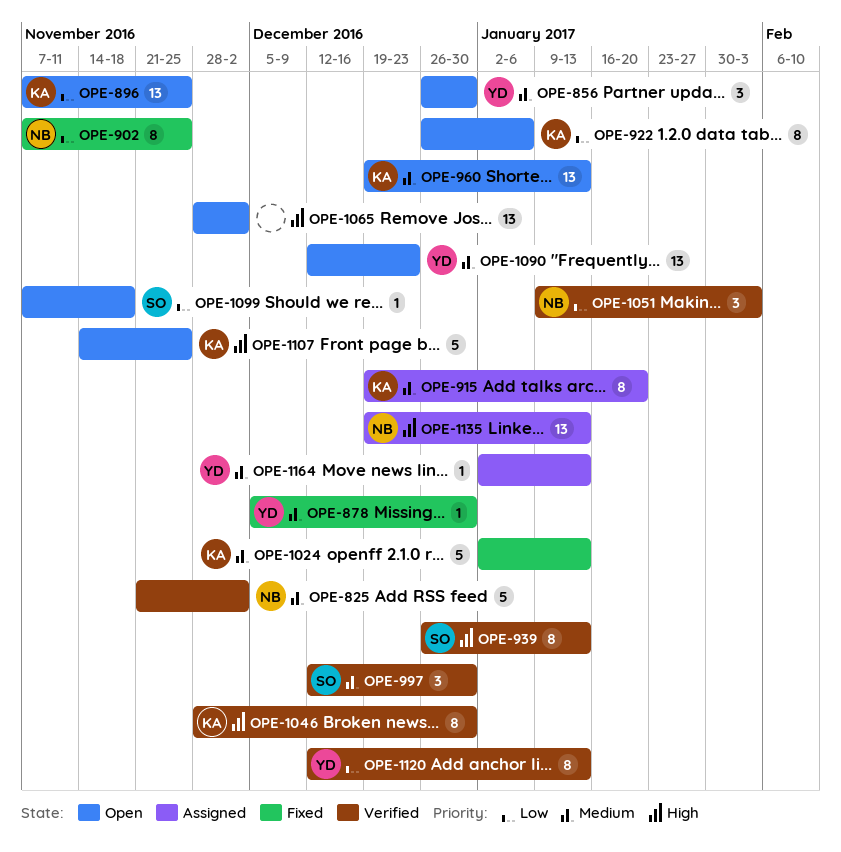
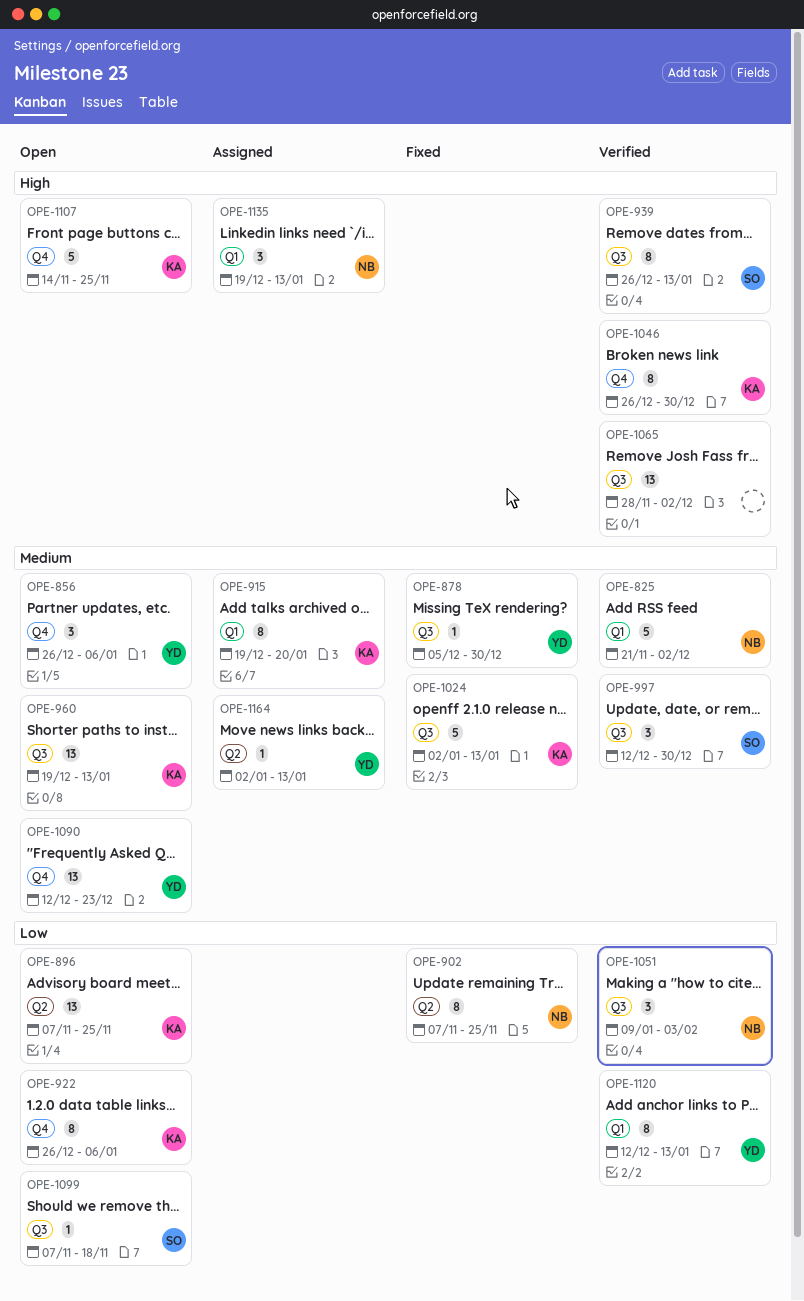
OPE-856, due: Dec 30 -> Jan 6
OPE-1046, start: Nov 28 -> Dec 26
OPE-1065, status: Open -> Verified
OPE-1135, estimate: 13 -> 3

